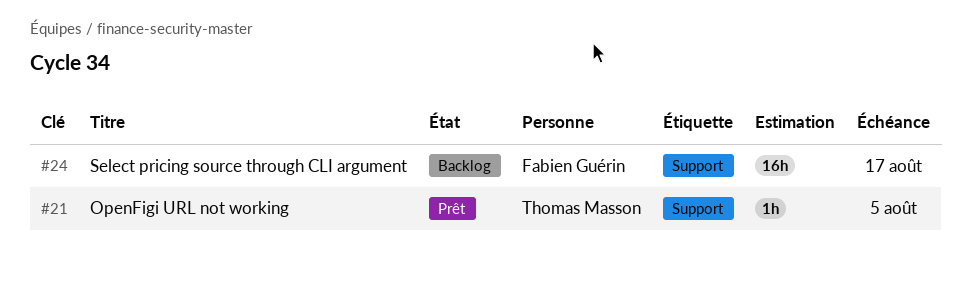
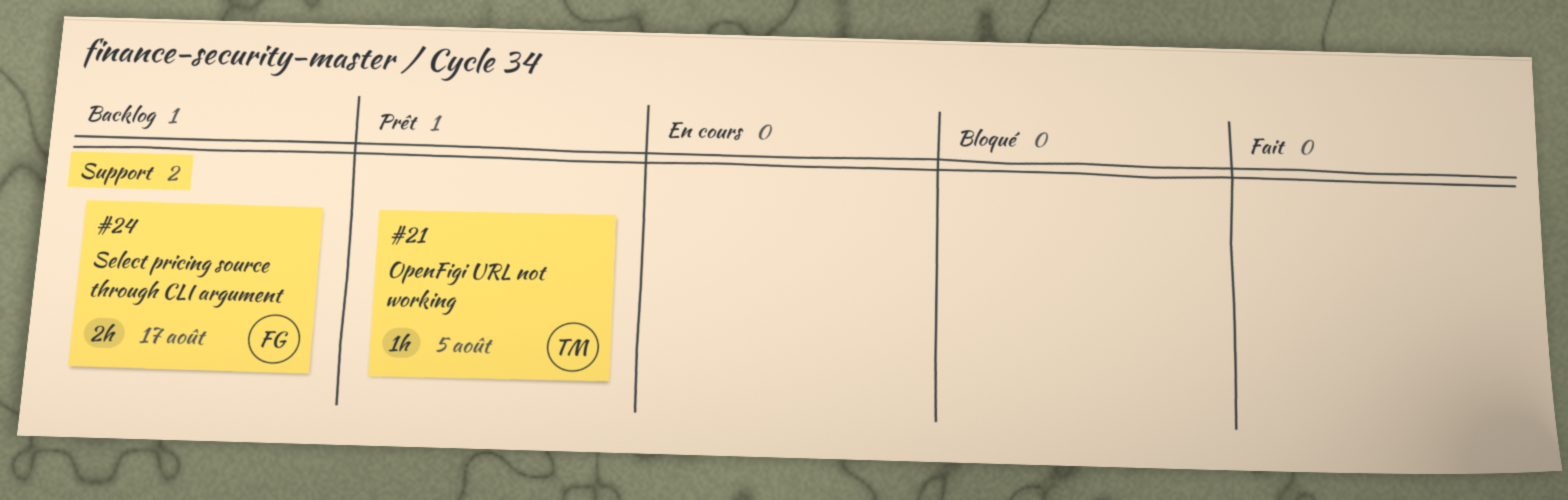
#24, estimate: 16h -> 2h

